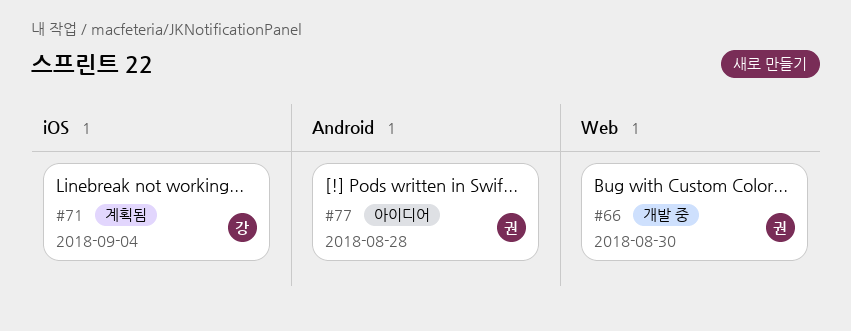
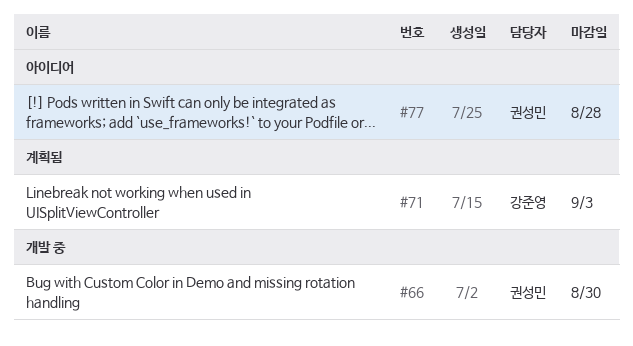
#71, due: Sep 4 -> Sep 3

